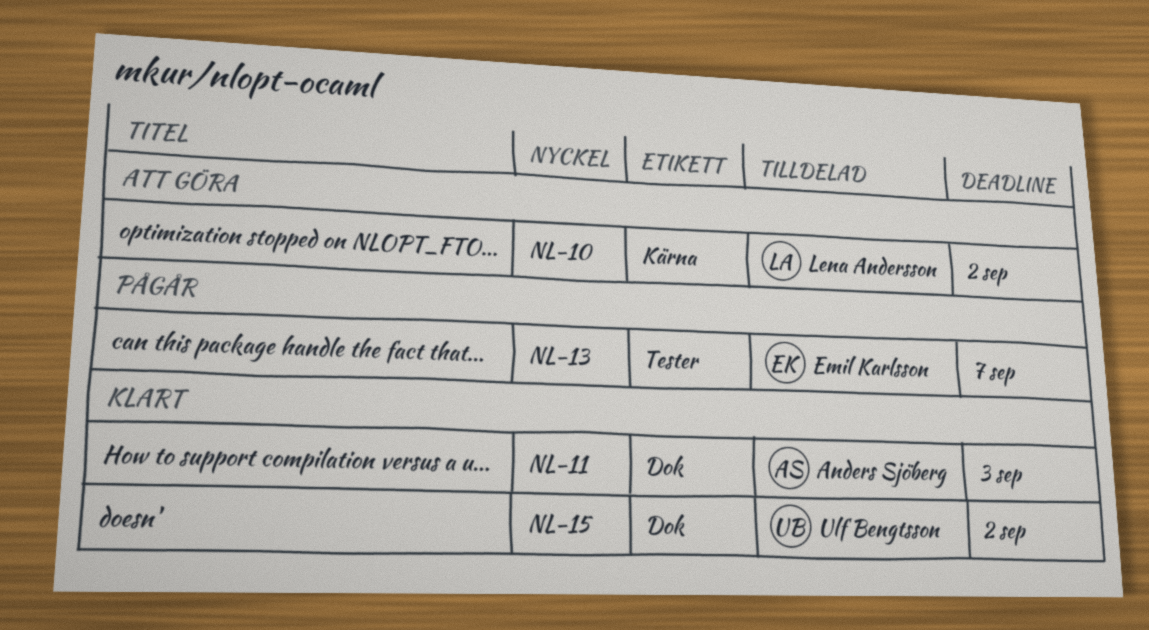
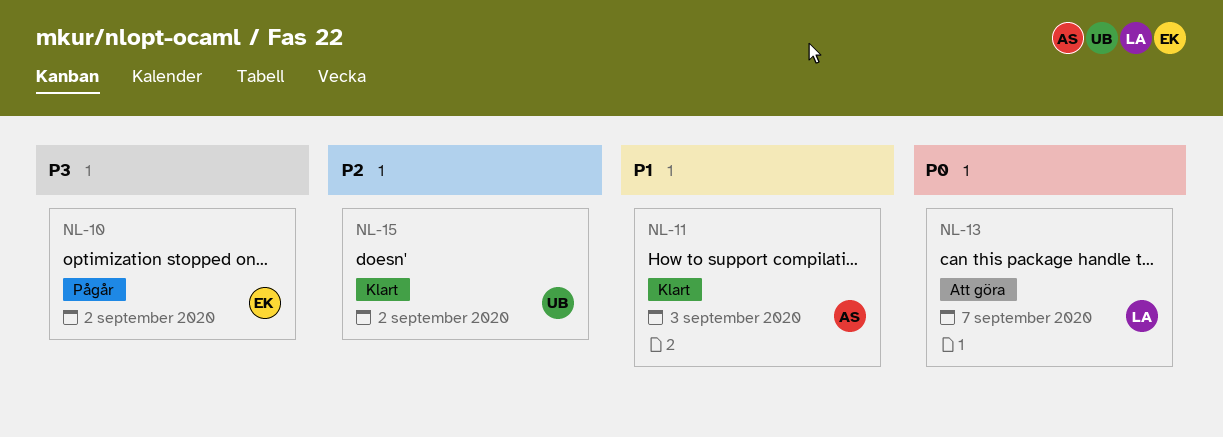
NL-10, status: Att göra -> Pågår
NL-10, owner: Lena Andersson -> Emil Karlsson
NL-13, status: Pågår -> Att göra
NL-13, owner: Emil Karlsson -> Lena Andersson

